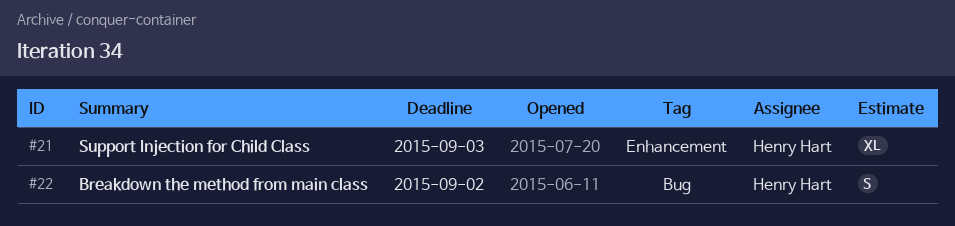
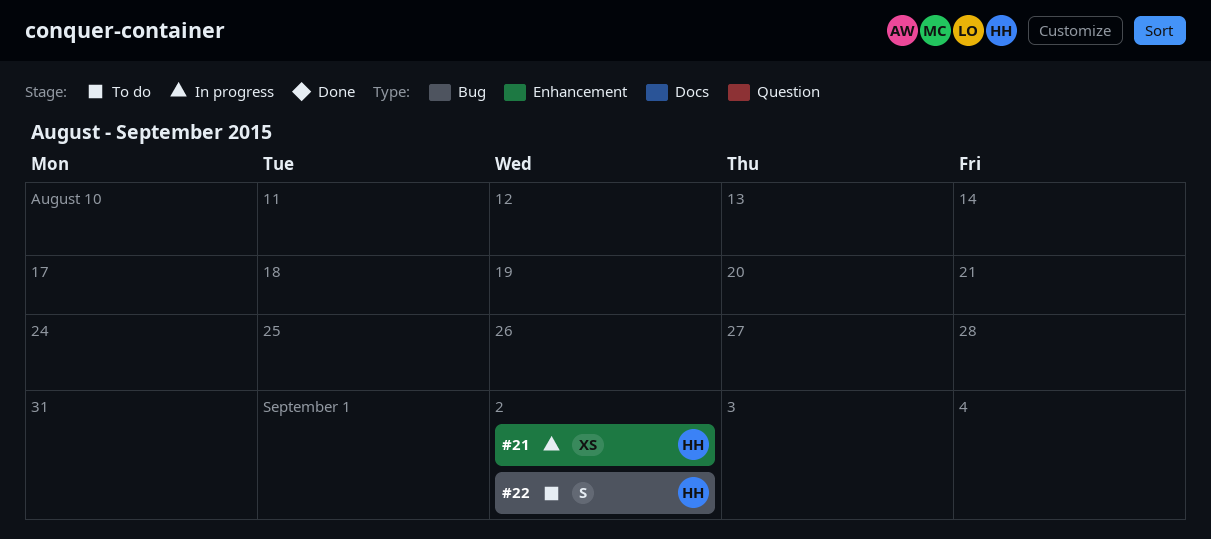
#21, estimate: XL -> XS
#21, due: Sep 3 -> Sep 2

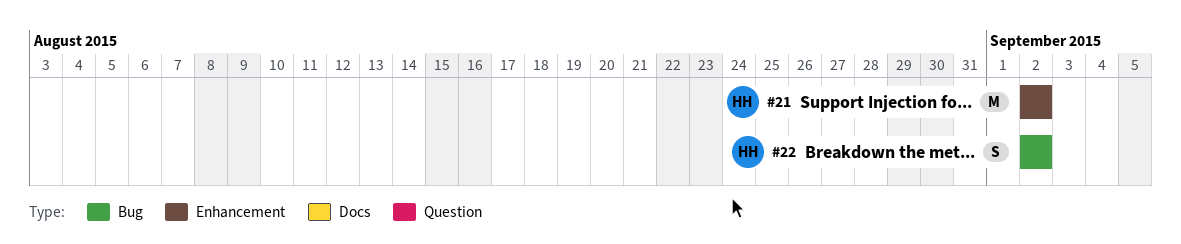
#21, estimate: XS -> M

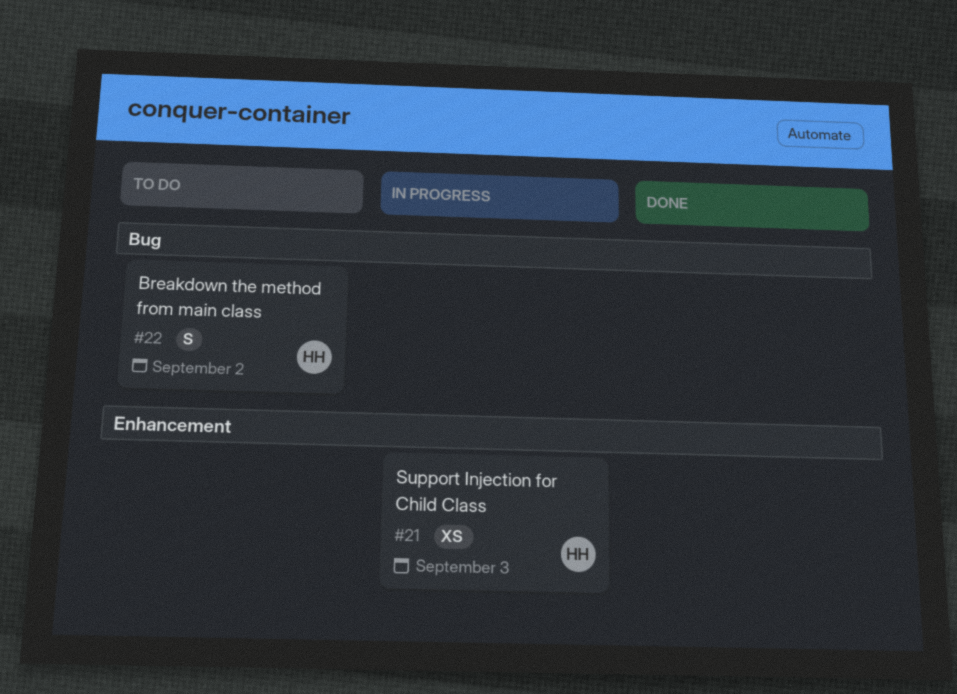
#21, estimate: M -> XS
#21, due: Sep 2 -> Sep 3

